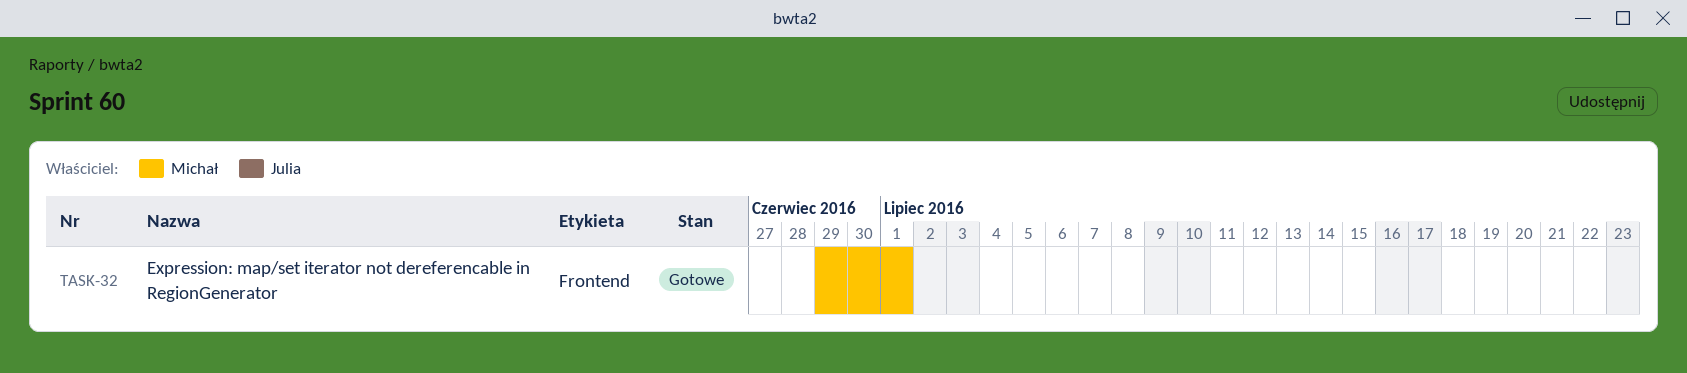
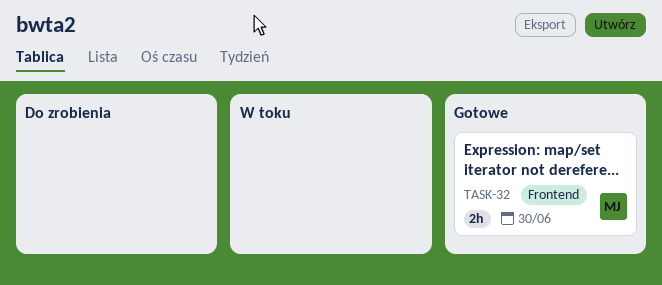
TASK-32, due: Jul 1 -> Jun 30

